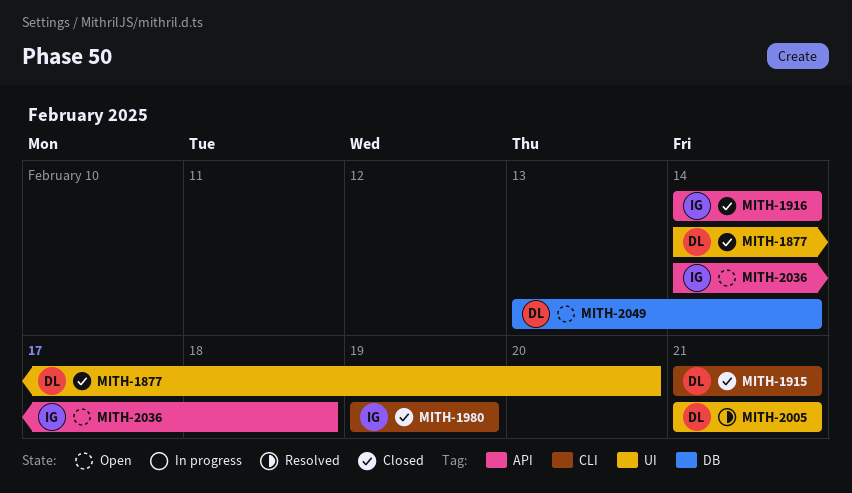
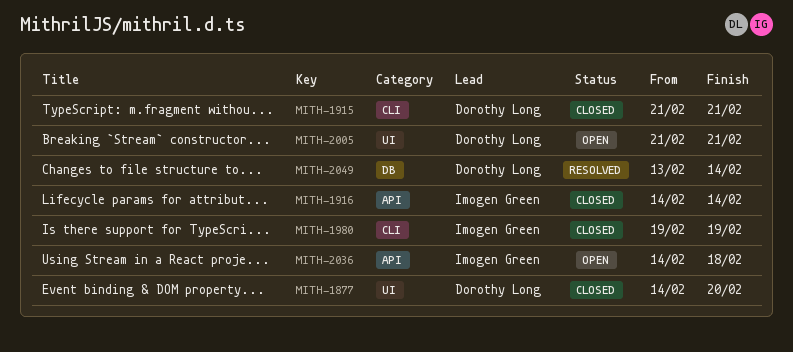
MITH-2005, status: Resolved -> Open
MITH-2049, status: Open -> Resolved

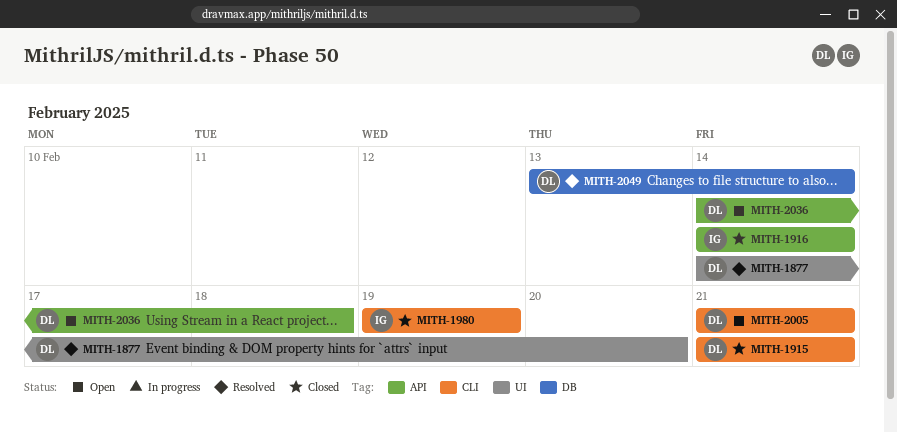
MITH-1877, status: Closed -> Resolved
MITH-2005, label: UI -> CLI
MITH-2036, owner: Imogen Green -> Dorothy Long

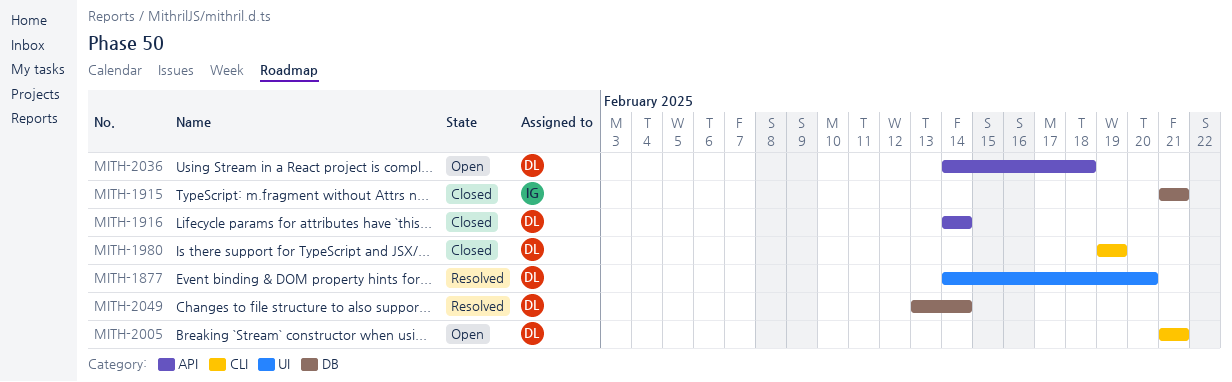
MITH-1915, owner: DL -> IG
MITH-1915, label: CLI -> DB
MITH-1916, owner: IG -> DL
MITH-1980, owner: IG -> DL

